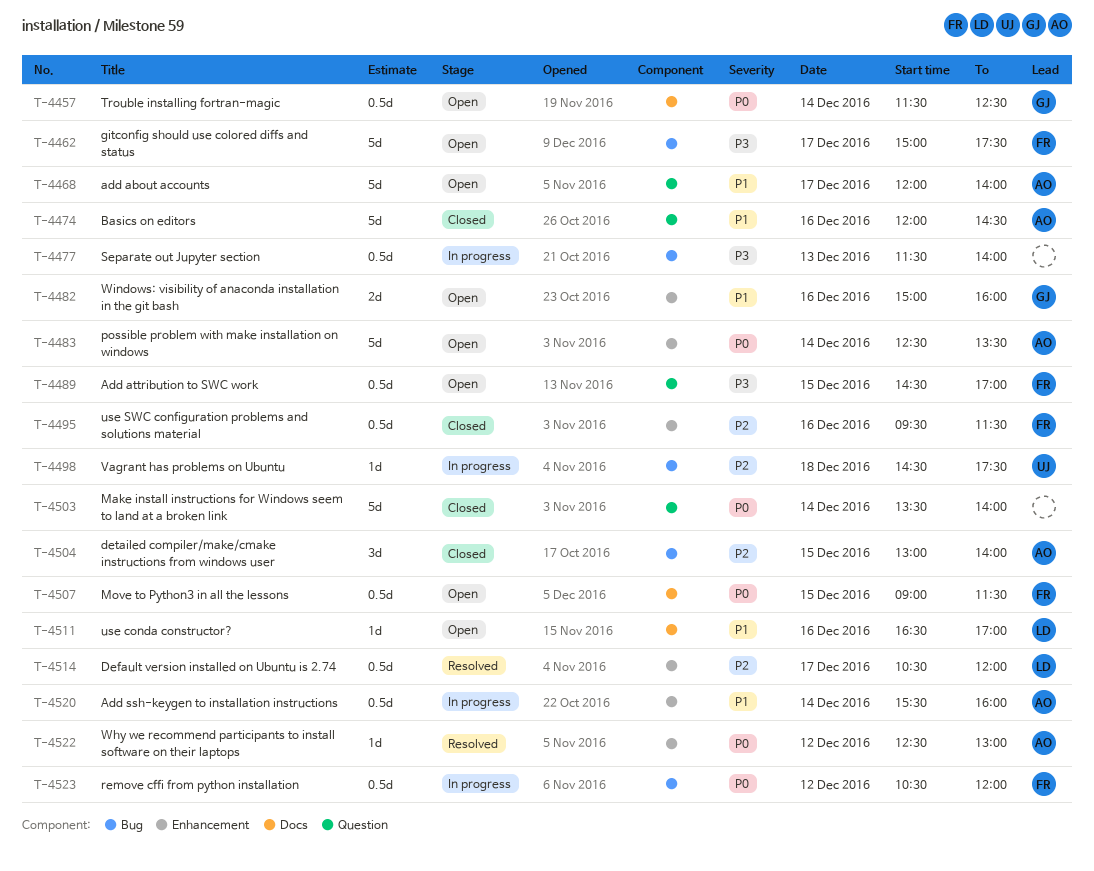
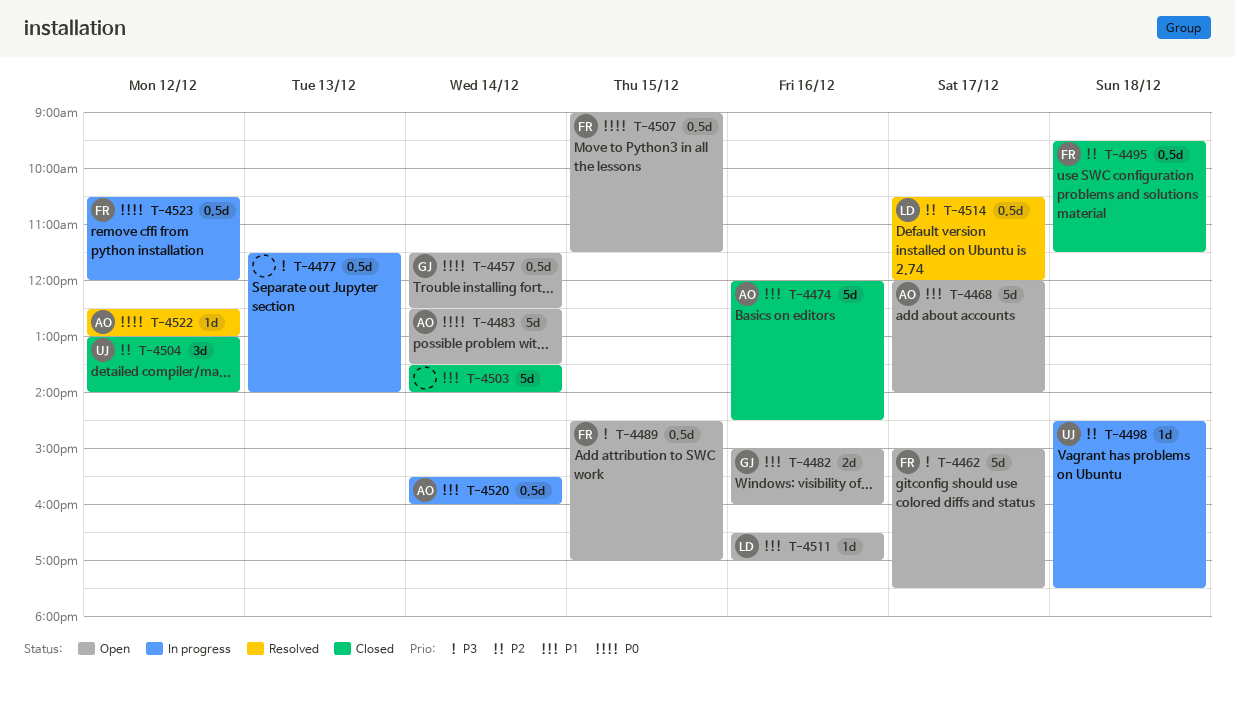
T-4495, day: Dec 16 -> Dec 18
T-4503, priority: P0 -> P1
T-4504, owner: AO -> UJ
T-4504, day: Dec 15 -> Dec 12

